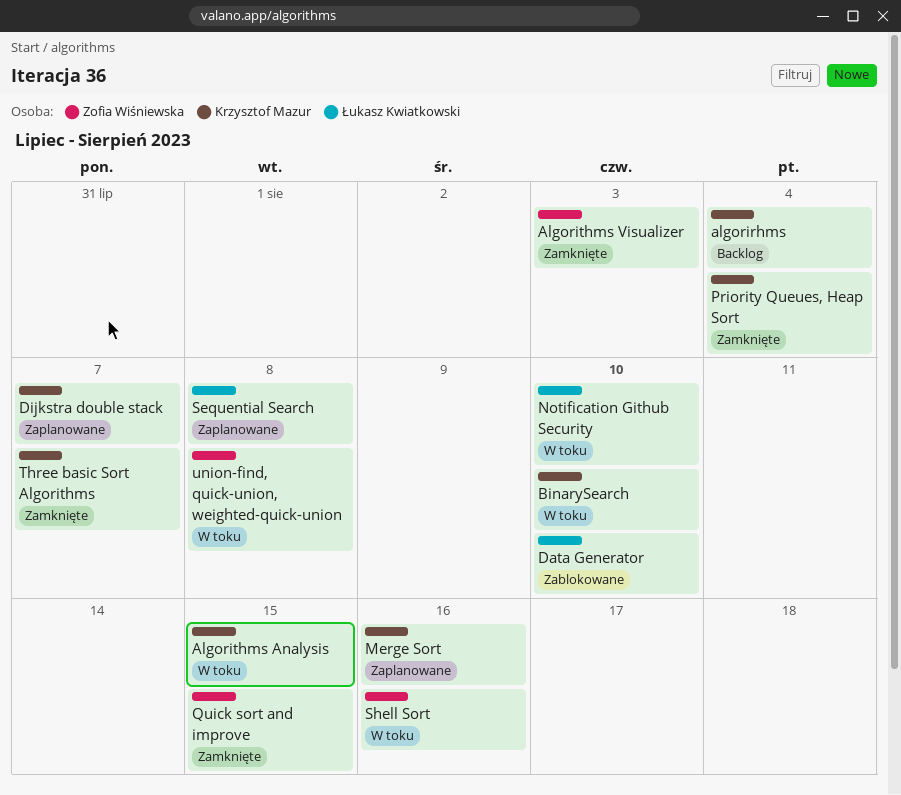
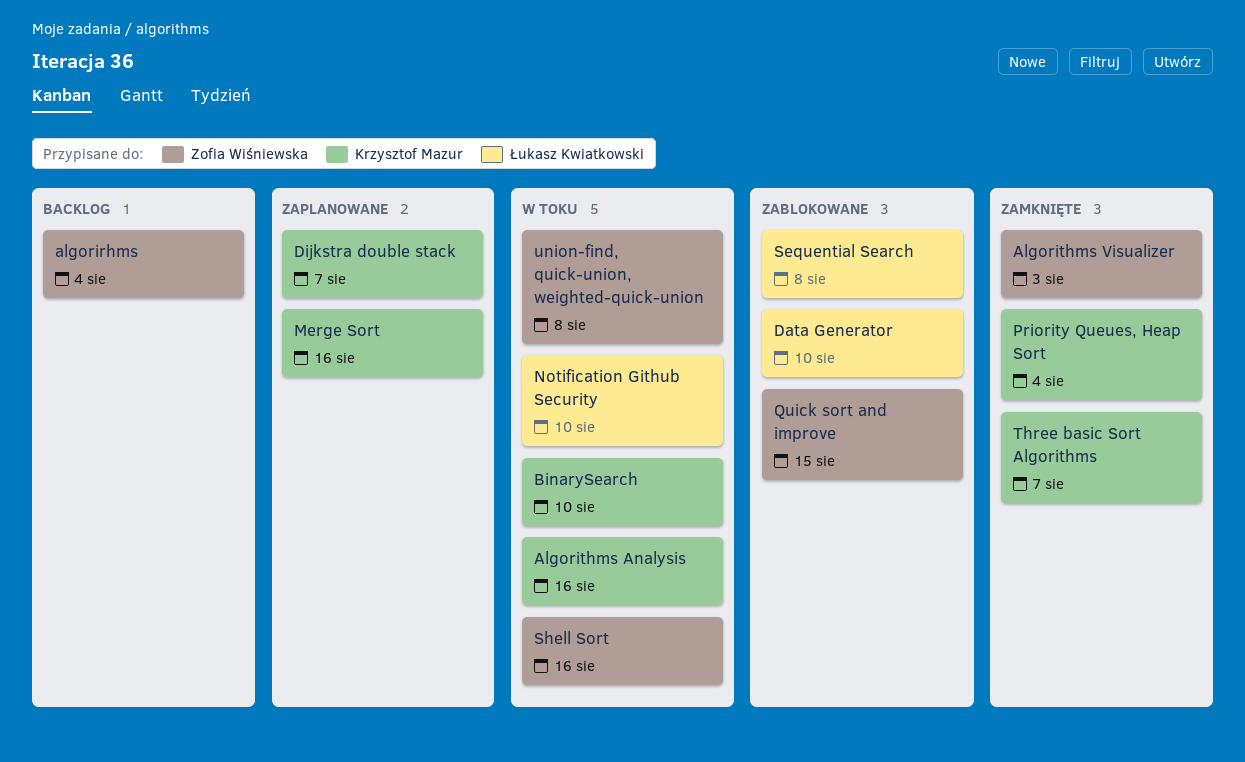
algorirhms, owner: Krzysztof Mazur -> Zofia Wiśniewska
Algorithms Analysis, due: Aug 15 -> Aug 16
Quick sort and improve, status: Zamknięte -> Zablokowane
Sequential Search, status: Zaplanowane -> Zablokowane

